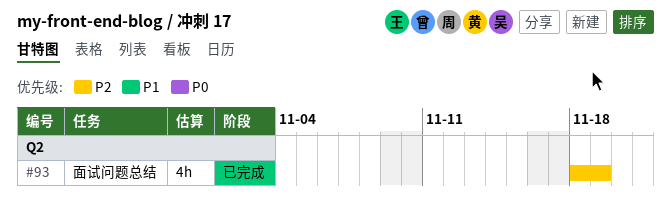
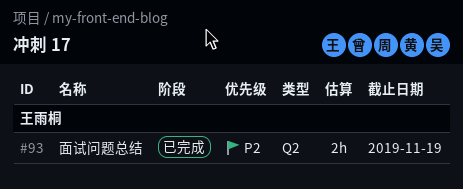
#93, estimate: 4h -> 2h

